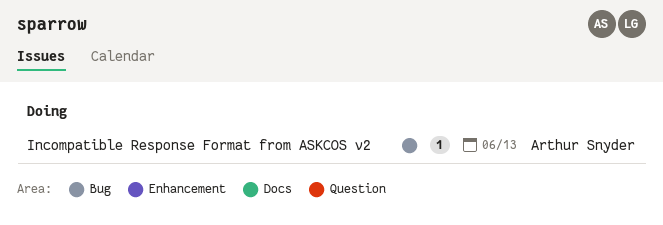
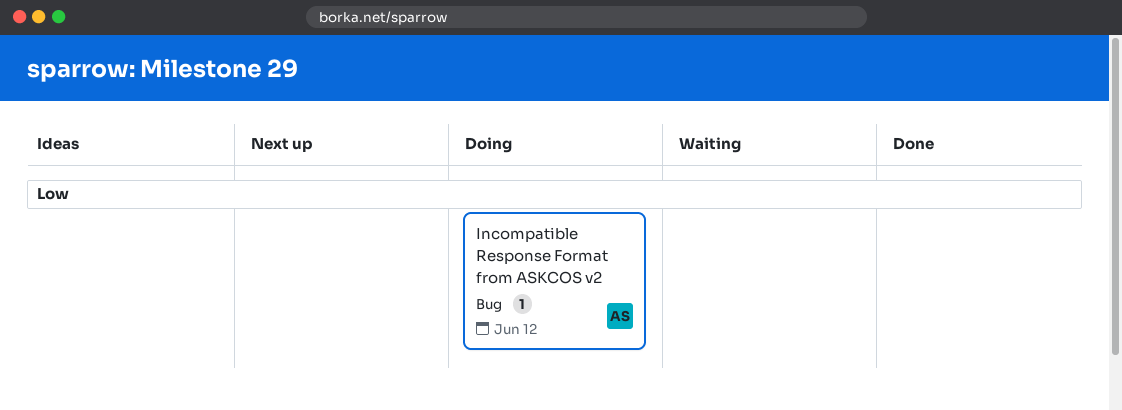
Incompatible Response Format from ASKCOS v2, due: Jun 13 -> Jun 12

